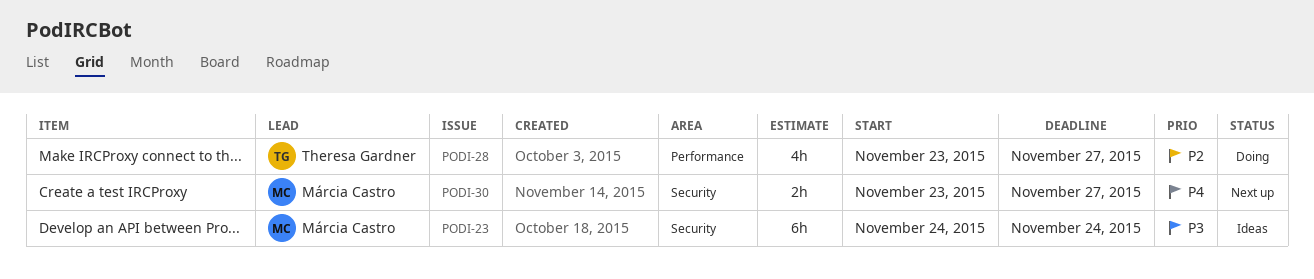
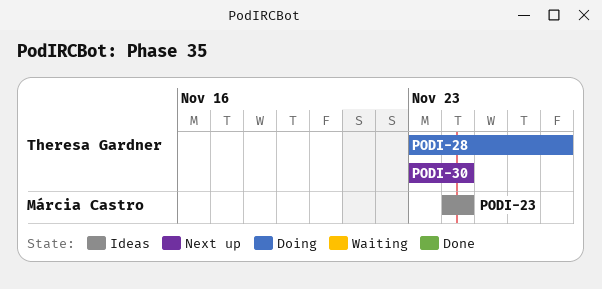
PODI-30, owner: Márcia Castro -> Theresa Gardner
PODI-30, due: Nov 27 -> Nov 24

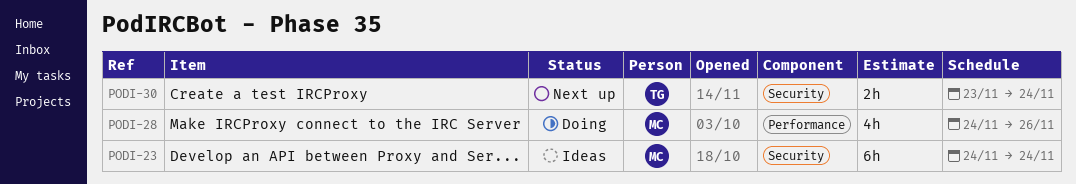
PODI-28, owner: Theresa Gardner -> Márcia Castro
PODI-28, start: Nov 23 -> Nov 24
PODI-28, due: Nov 27 -> Nov 26

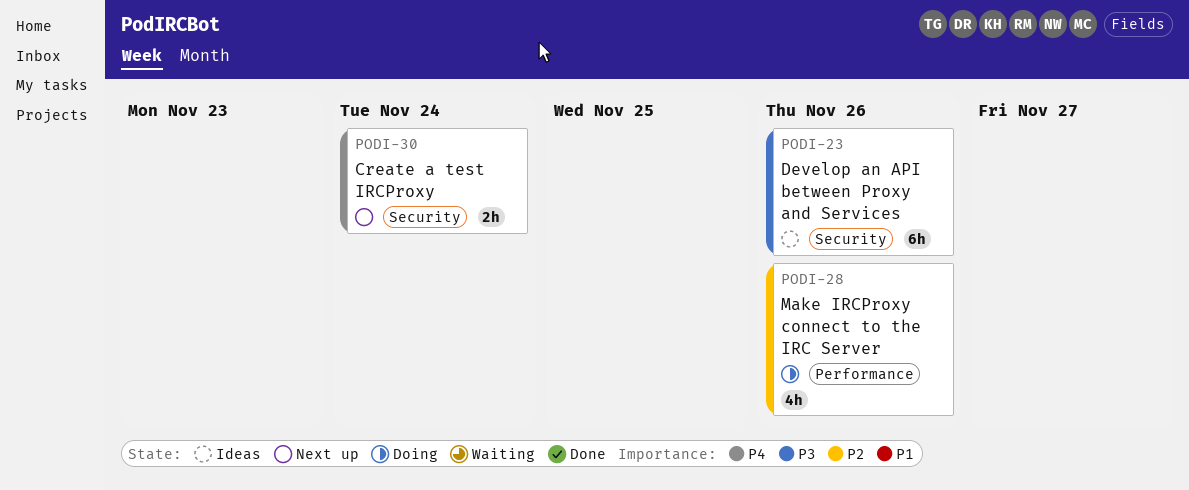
PODI-23, due: Nov 24 -> Nov 26

